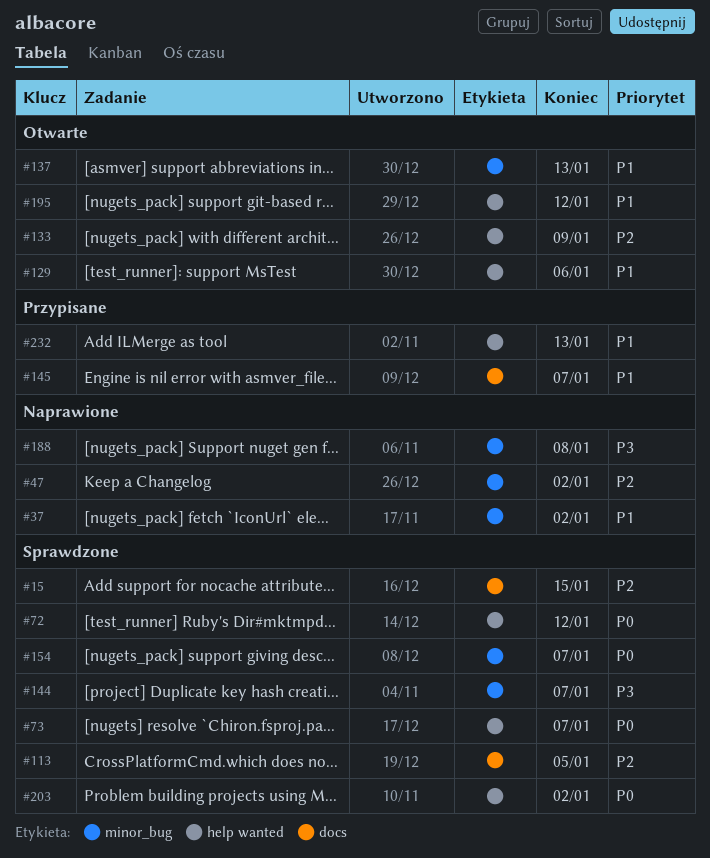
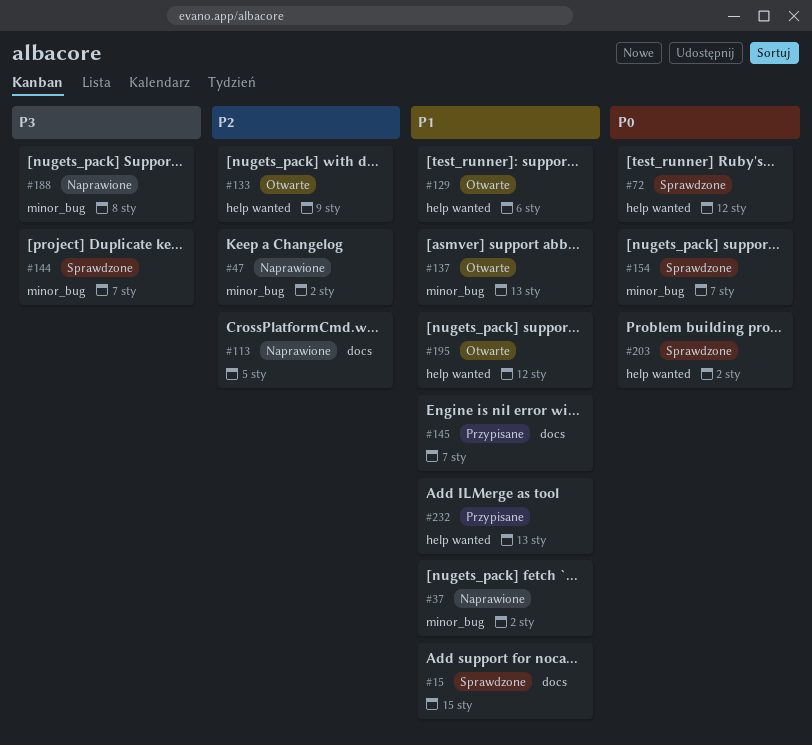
#15, priority: P2 -> P1
#73: present -> none
#113, status: Sprawdzone -> Naprawione

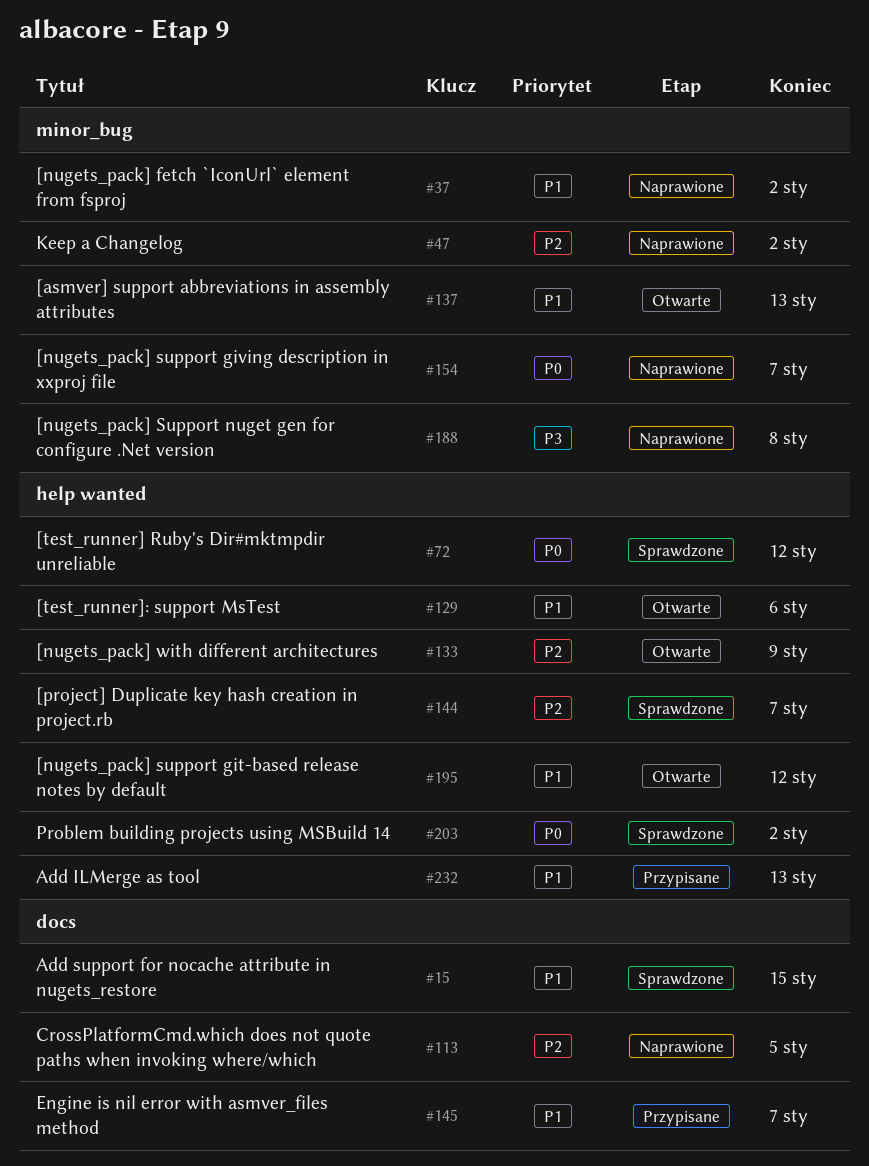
#144, priority: P3 -> P2
#144, label: minor_bug -> help wanted
#154, status: Sprawdzone -> Naprawione

